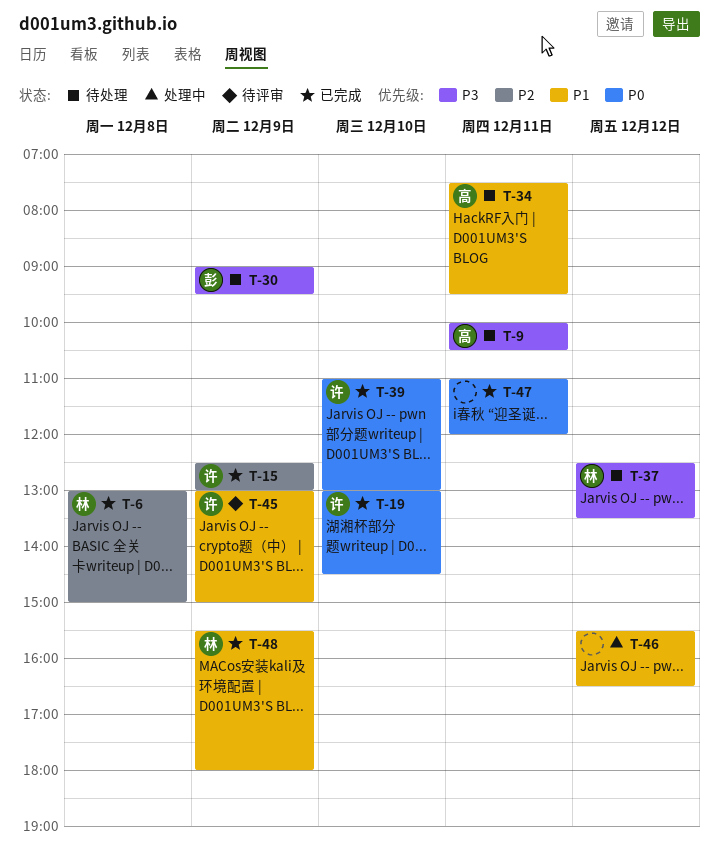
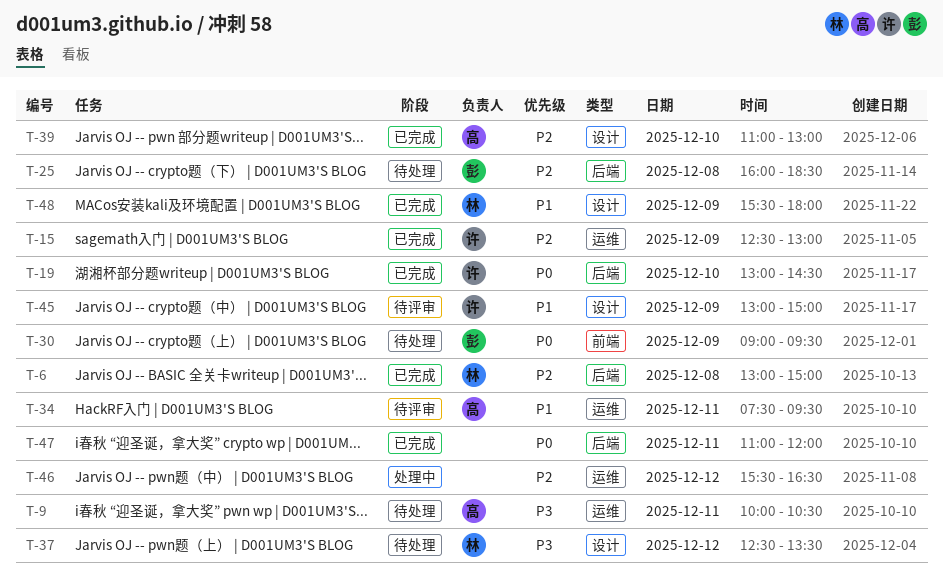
T-25: none -> present
T-30, priority: P3 -> P0
T-34, status: 待处理 -> 待评审
T-39, owner: 许 -> 高
T-39, priority: P0 -> P2
T-46, priority: P1 -> P2

